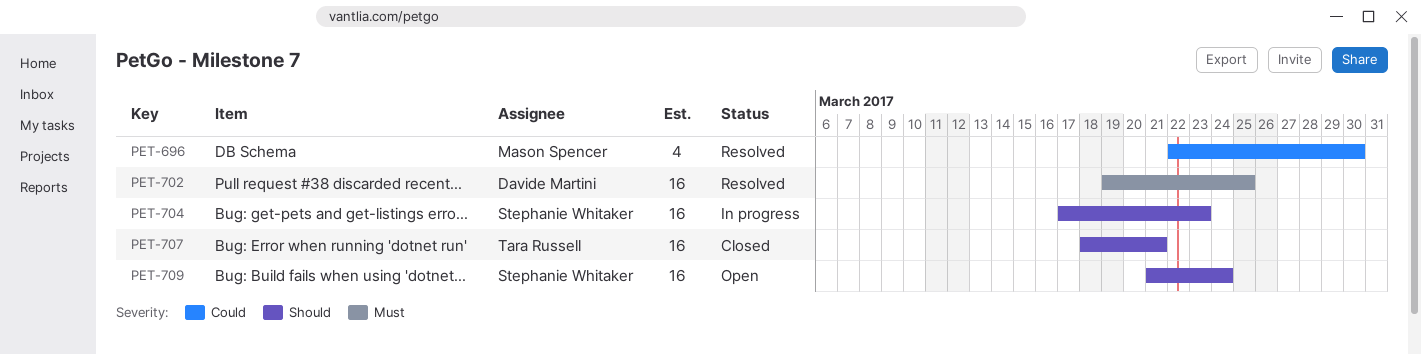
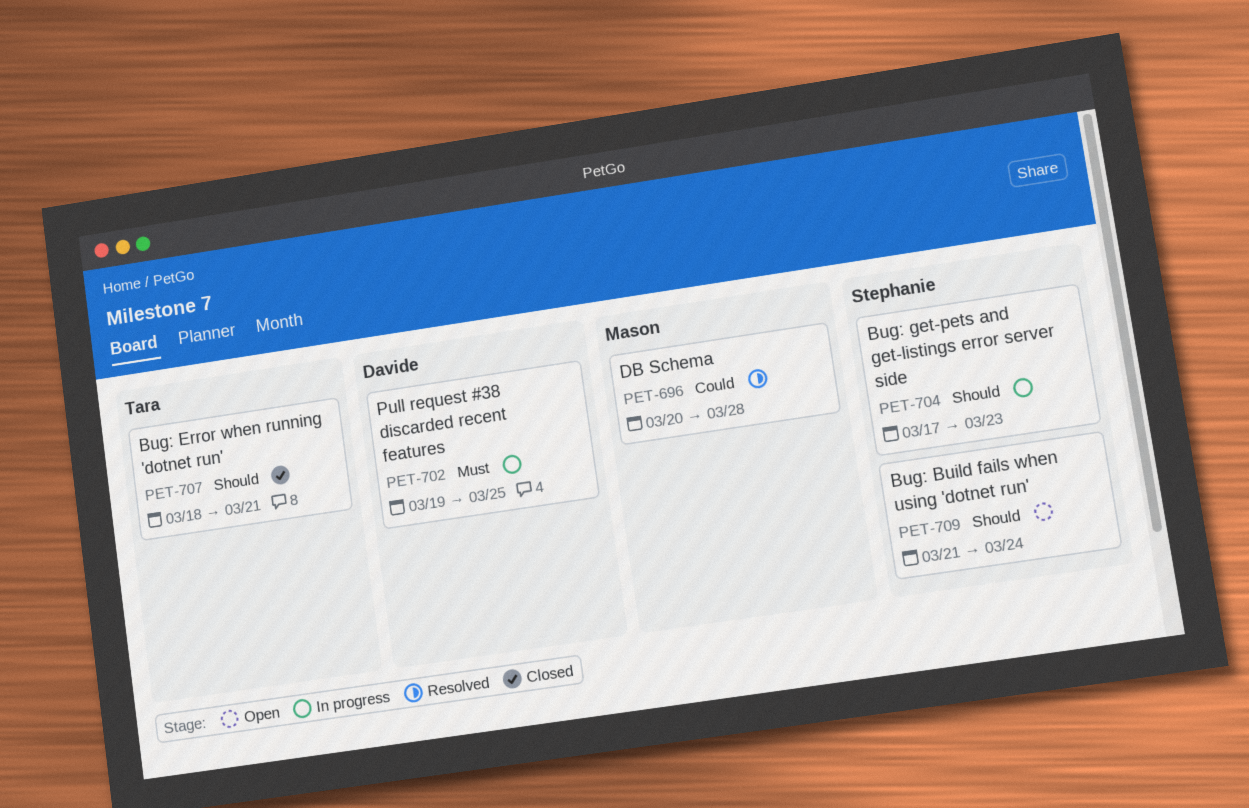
PET-696, start: Mar 22 -> Mar 20
PET-696, due: Mar 30 -> Mar 28
PET-702, status: Resolved -> In progress

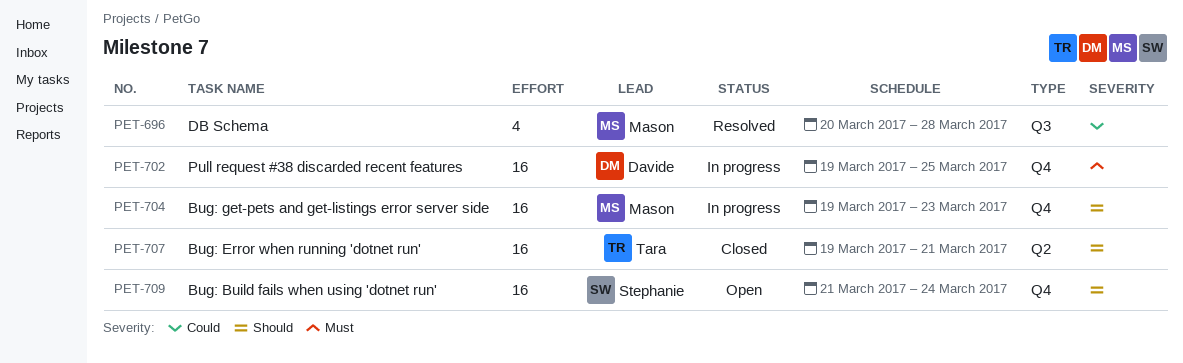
PET-704, owner: Stephanie -> Mason
PET-704, start: Mar 17 -> Mar 19
PET-707, start: Mar 18 -> Mar 19

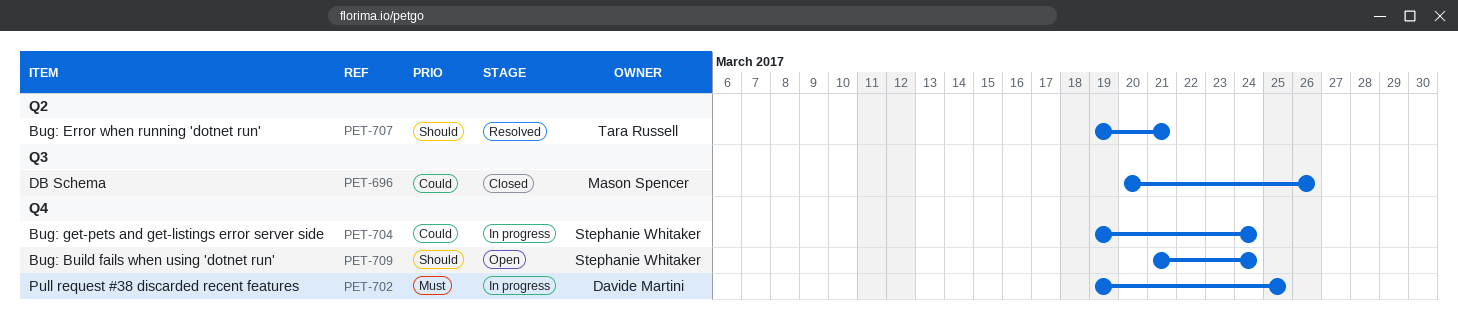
PET-696, status: Resolved -> Closed
PET-696, due: Mar 28 -> Mar 26
PET-704, owner: Mason Spencer -> Stephanie Whitaker
PET-704, priority: Should -> Could
PET-704, due: Mar 23 -> Mar 24
PET-707, status: Closed -> Resolved

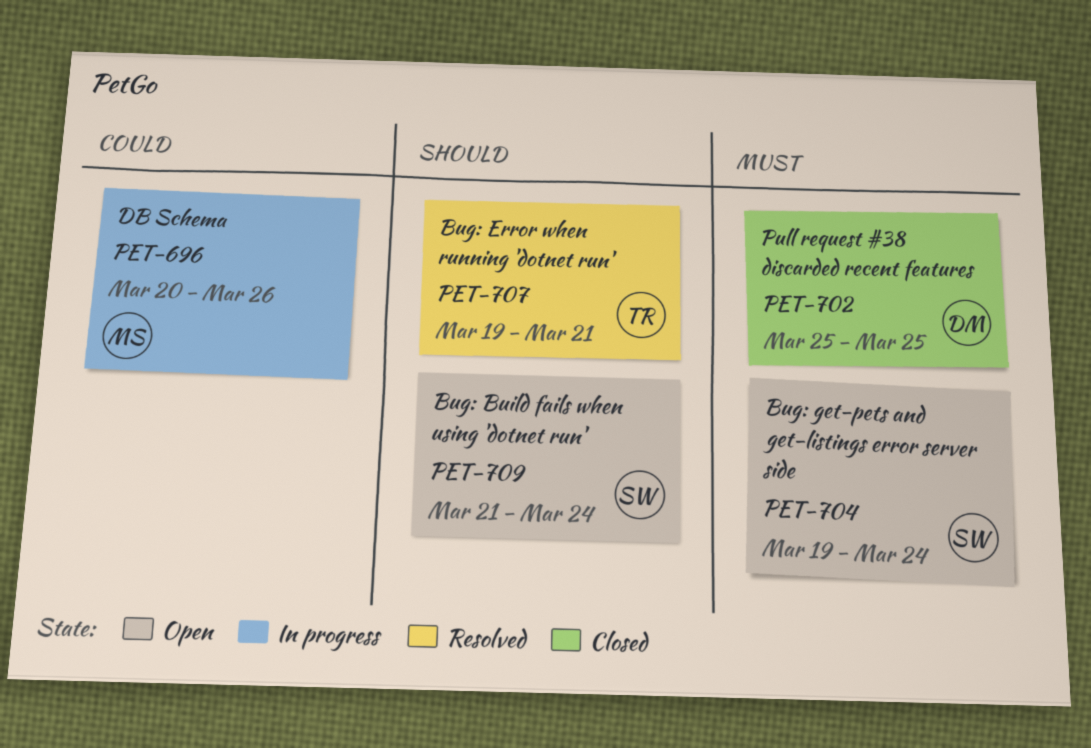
PET-696, status: Closed -> In progress
PET-702, status: In progress -> Closed
PET-702, start: Mar 19 -> Mar 25
PET-704, status: In progress -> Open
PET-704, priority: Could -> Must

